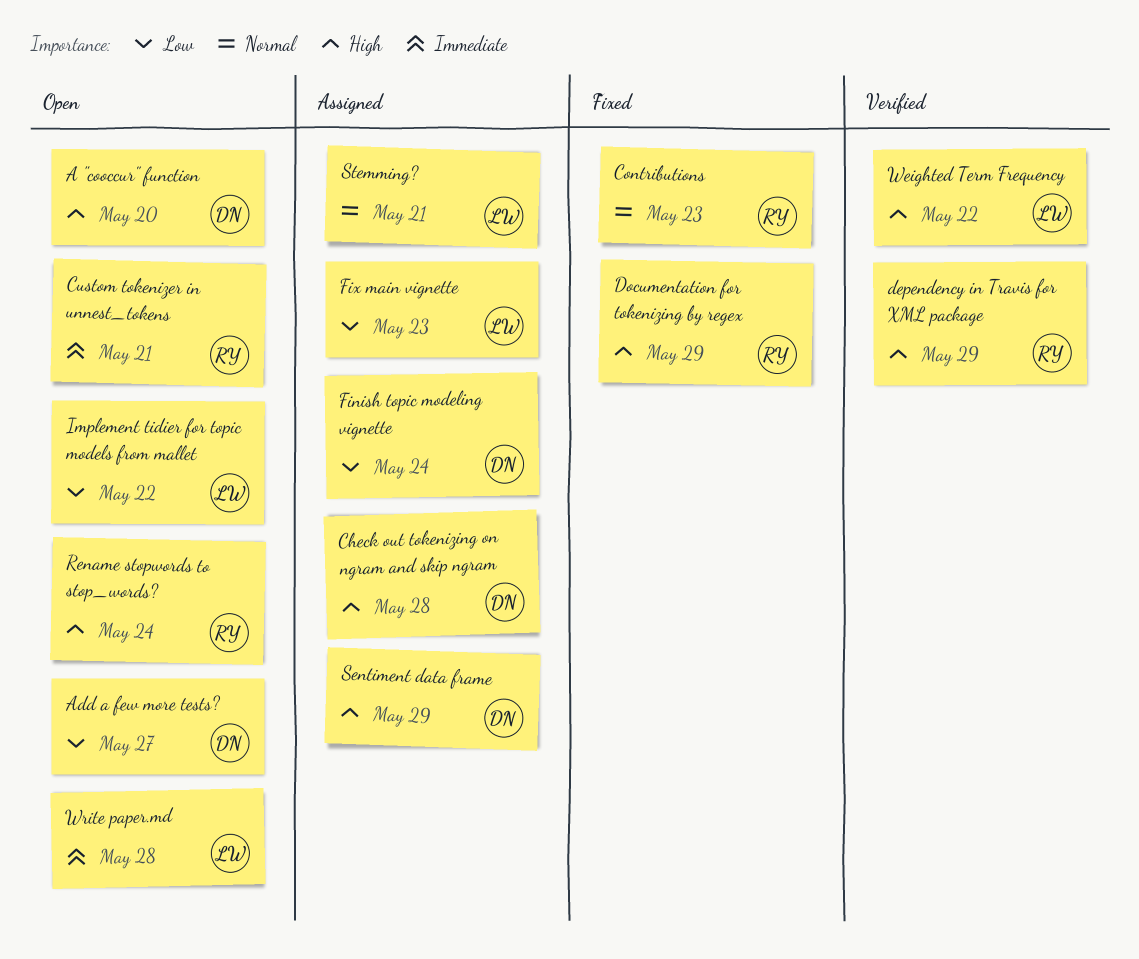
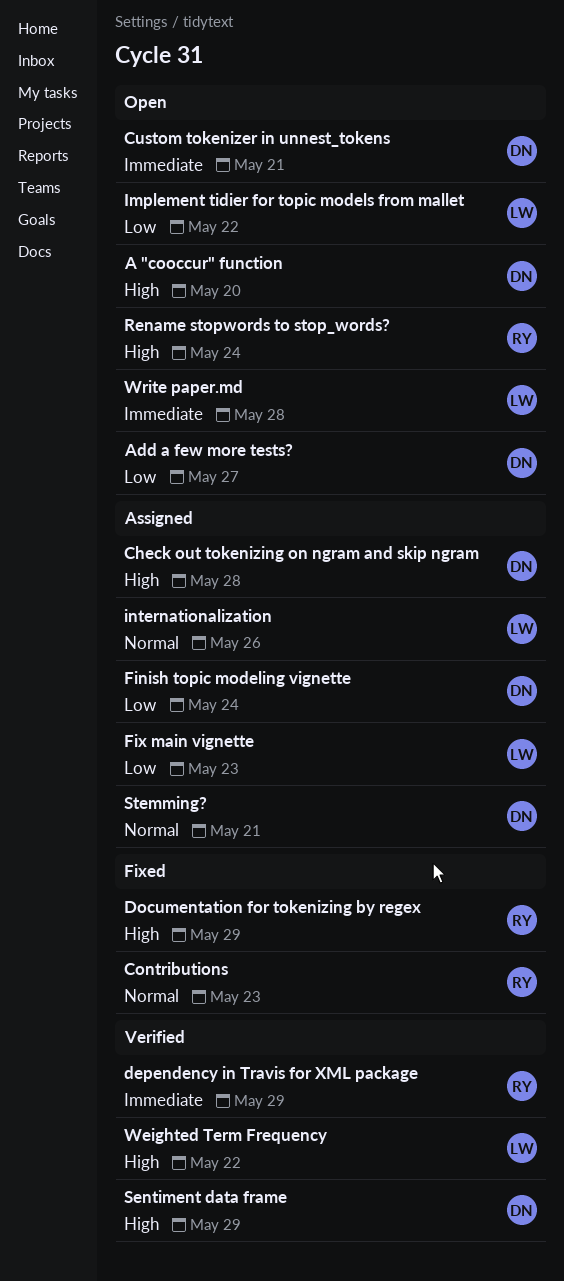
Custom tokenizer in unnest_tokens, owner: RY -> DN
dependency in Travis for XML package, priority: High -> Immediate
internationalization: none -> present
Sentiment data frame, status: Assigned -> Verified
Stemming?, owner: LW -> DN

